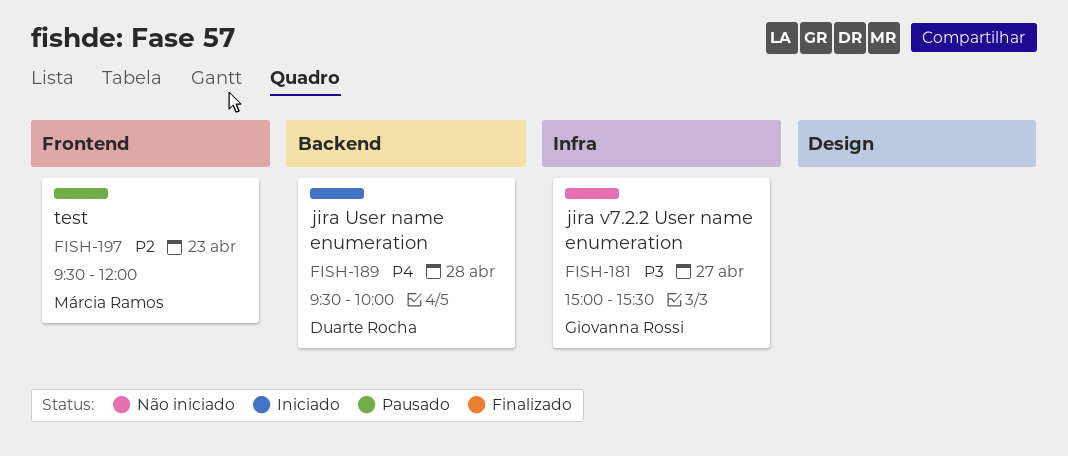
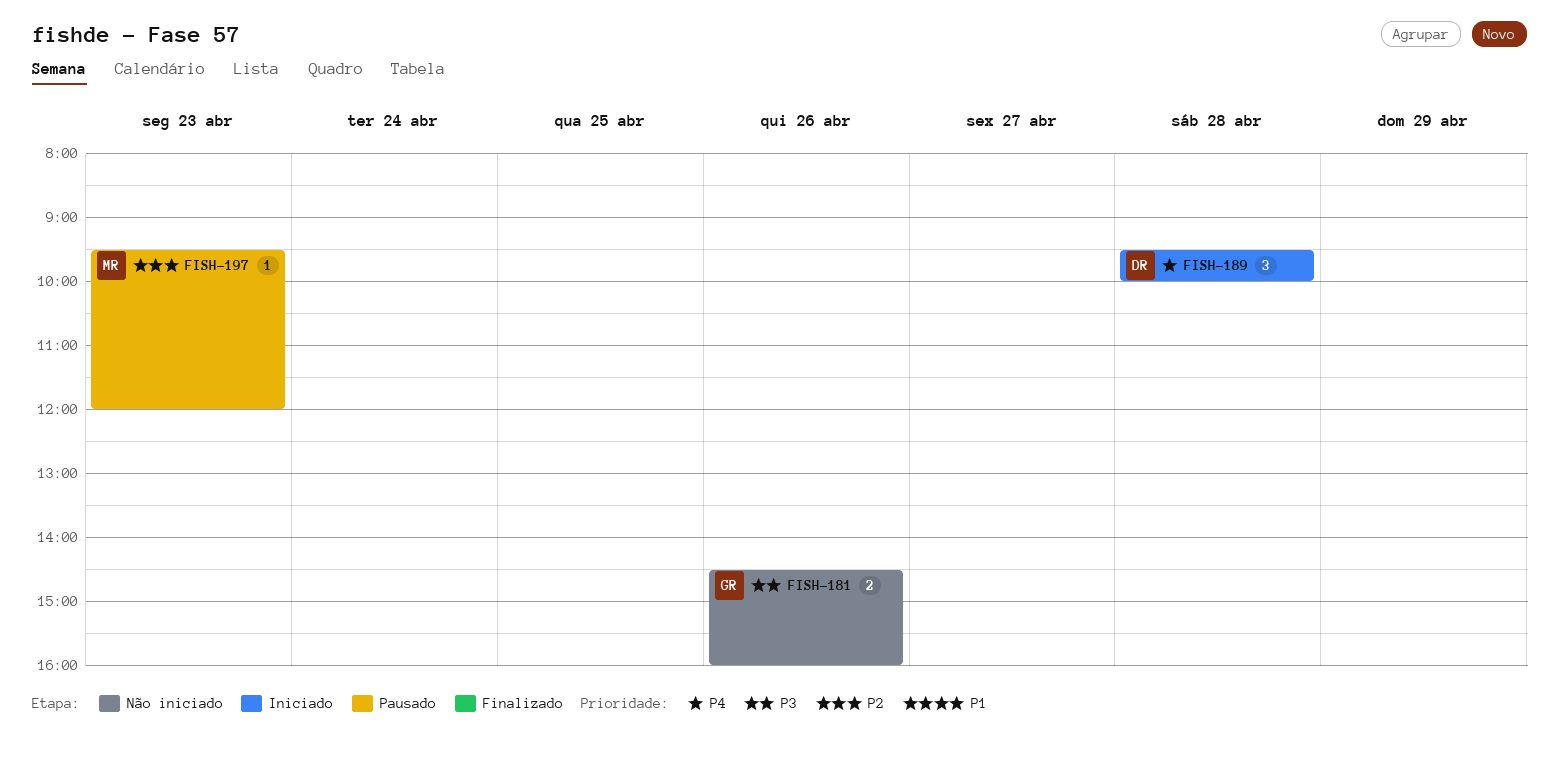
FISH-181, day: Apr 27 -> Apr 26
FISH-181, begins: 15:00 -> 14:30
FISH-181, ends: 15:30 -> 16:00

